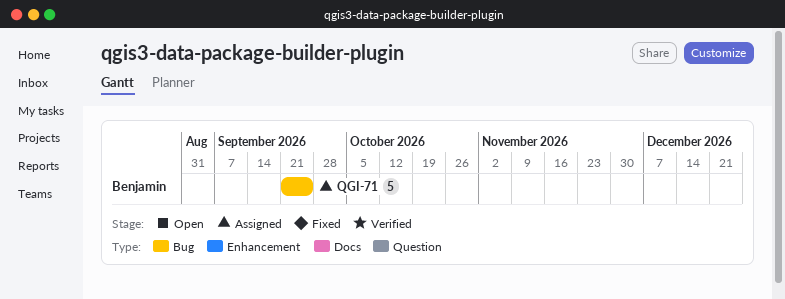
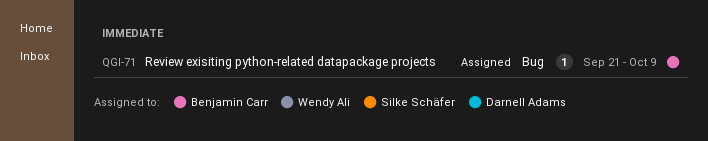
QGI-71, estimate: 5 -> 1
QGI-71, due: Sep 25 -> Oct 9

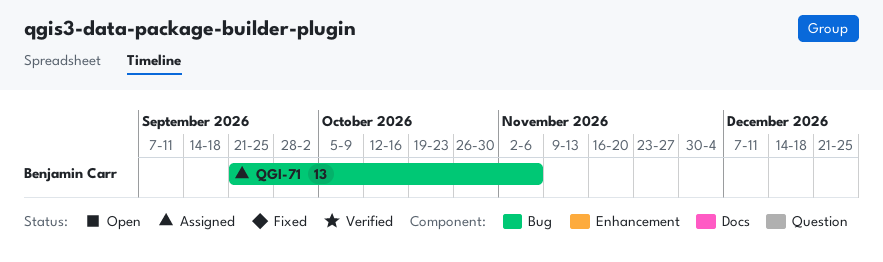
QGI-71, estimate: 1 -> 13
QGI-71, due: Oct 9 -> Nov 6

